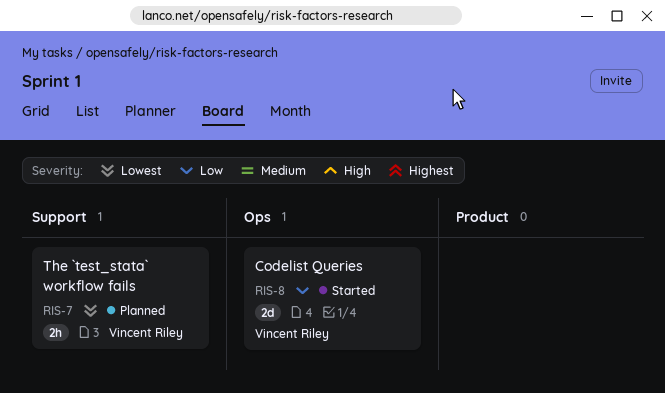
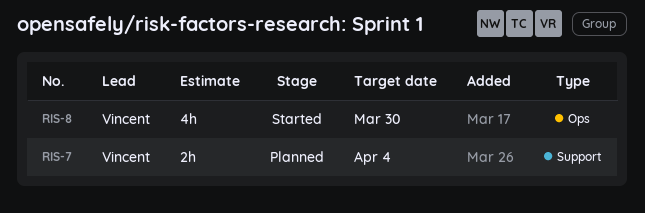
RIS-8, estimate: 2d -> 4h

